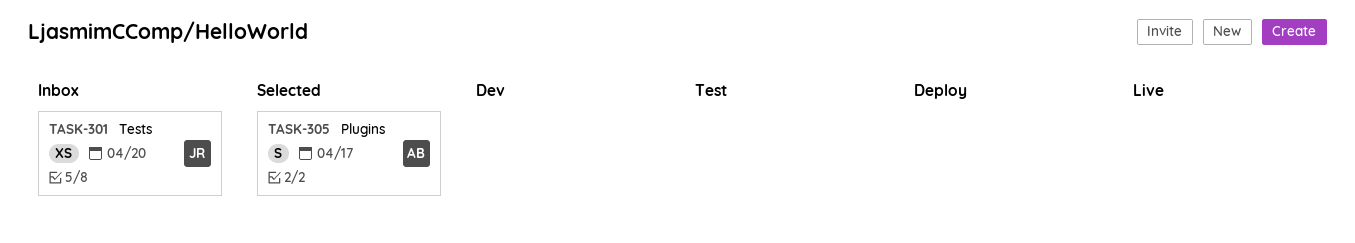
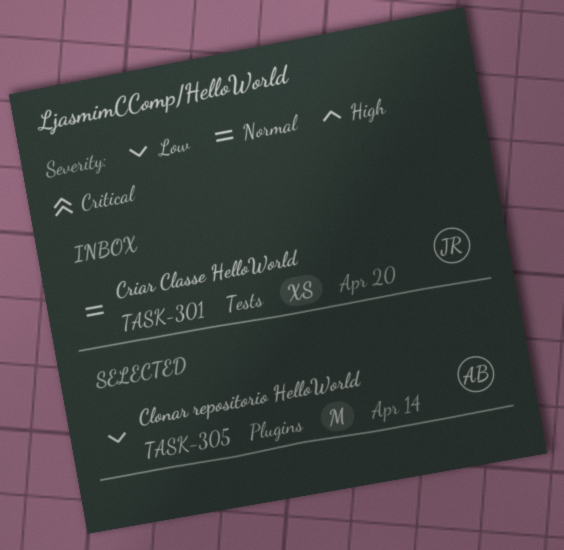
TASK-305, estimate: S -> M
TASK-305, due: Apr 17 -> Apr 14

